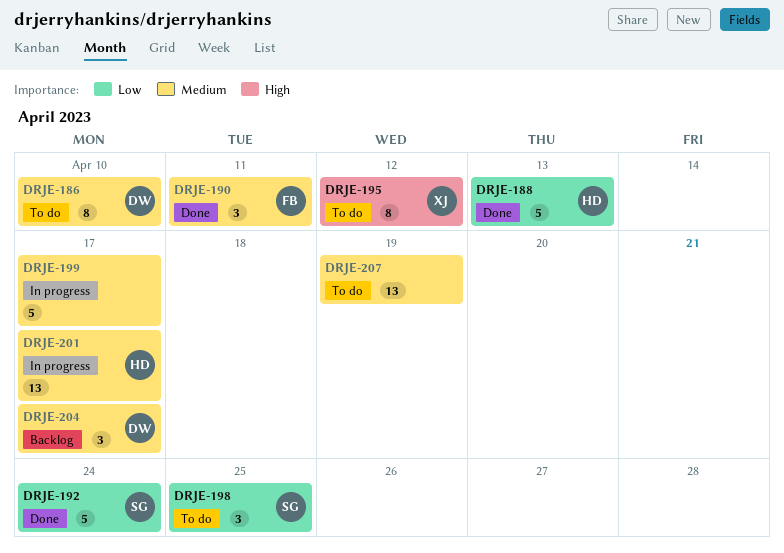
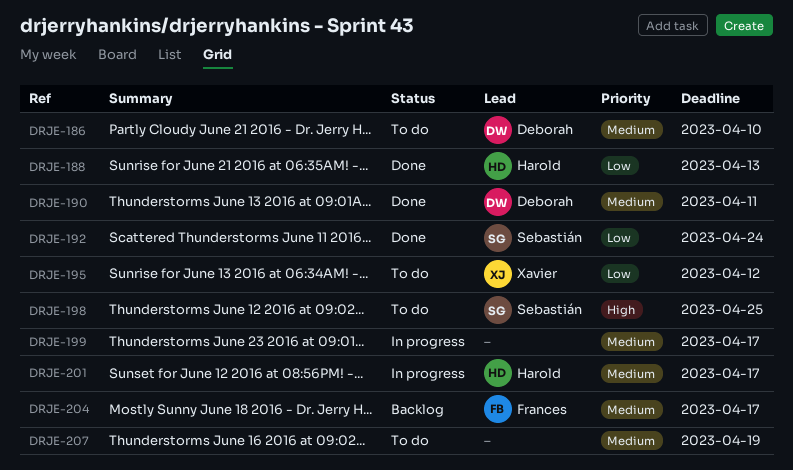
DRJE-190, owner: Frances -> Deborah
DRJE-195, priority: High -> Low
DRJE-198, priority: Low -> High
DRJE-204, owner: Deborah -> Frances

